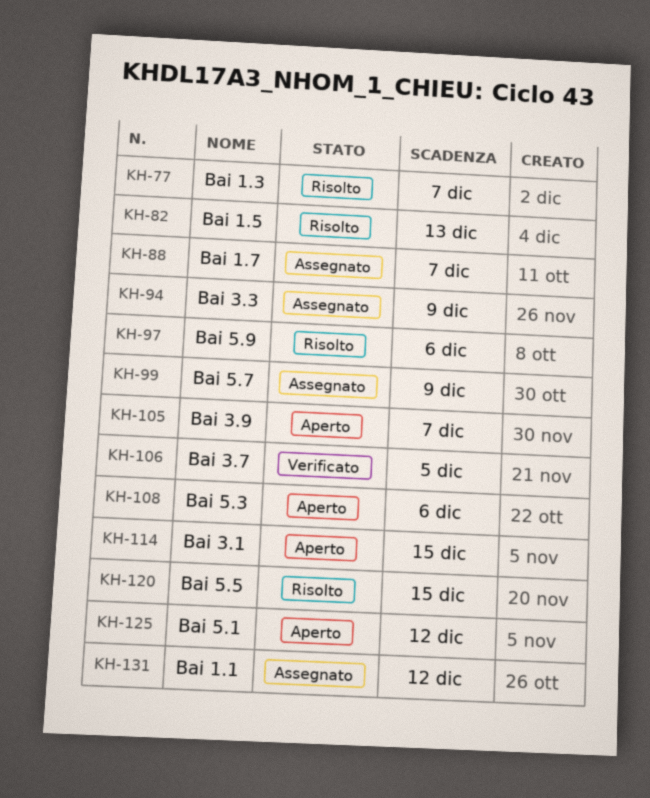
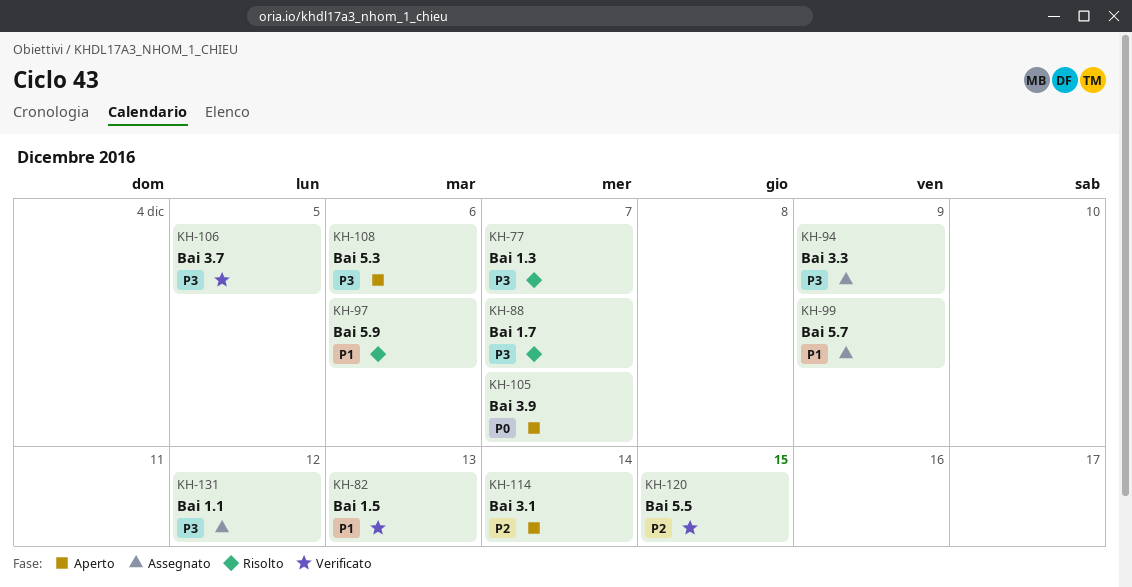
KH-82, status: Risolto -> Verificato
KH-88, status: Assegnato -> Risolto
KH-114, due: Dec 15 -> Dec 14
KH-120, status: Risolto -> Verificato
KH-125: present -> none

